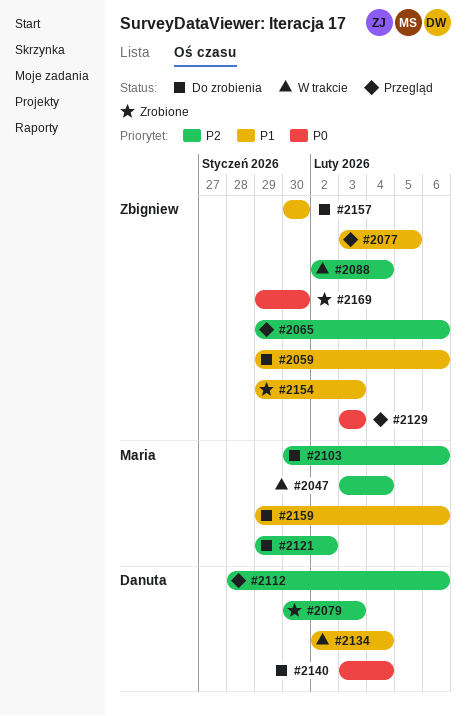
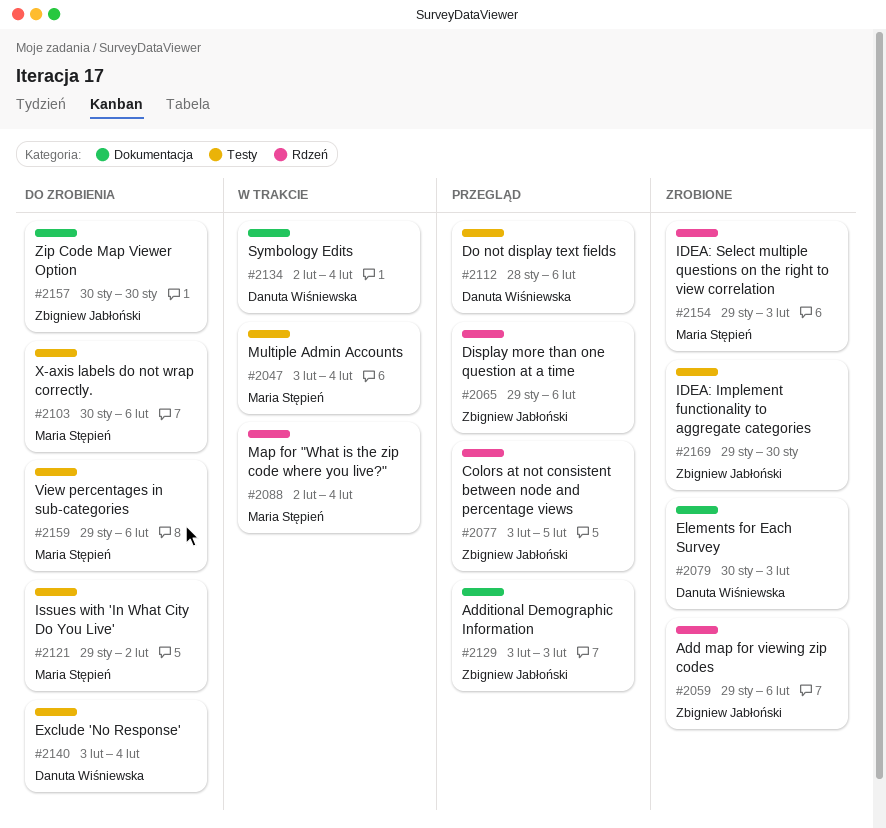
#2059, status: Do zrobienia -> Zrobione
#2088, owner: Zbigniew Jabłoński -> Maria Stępień
#2154, owner: Zbigniew Jabłoński -> Maria Stępień

